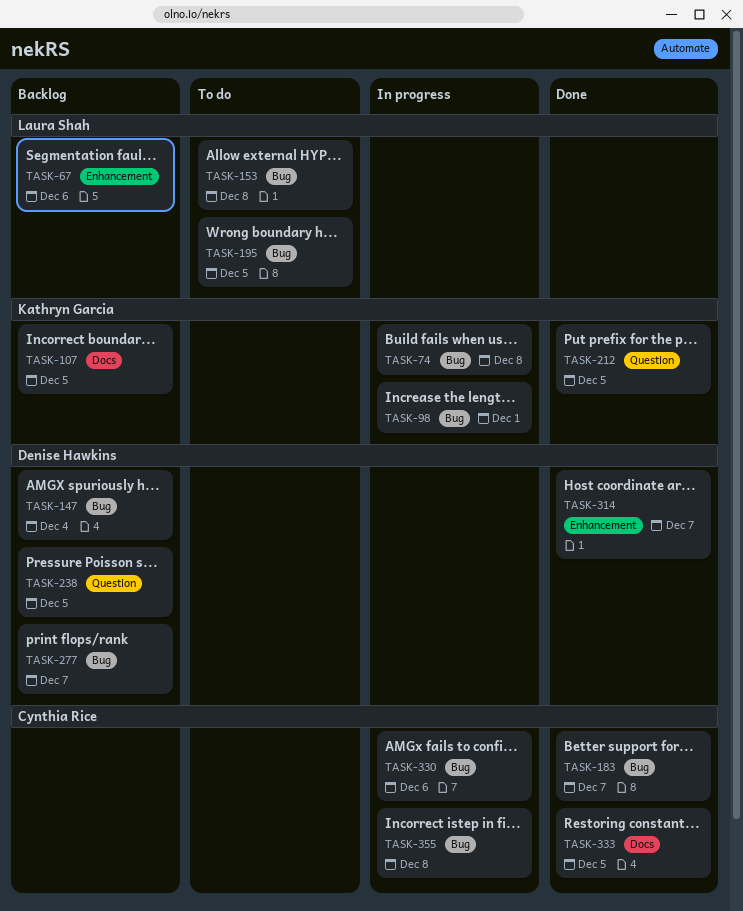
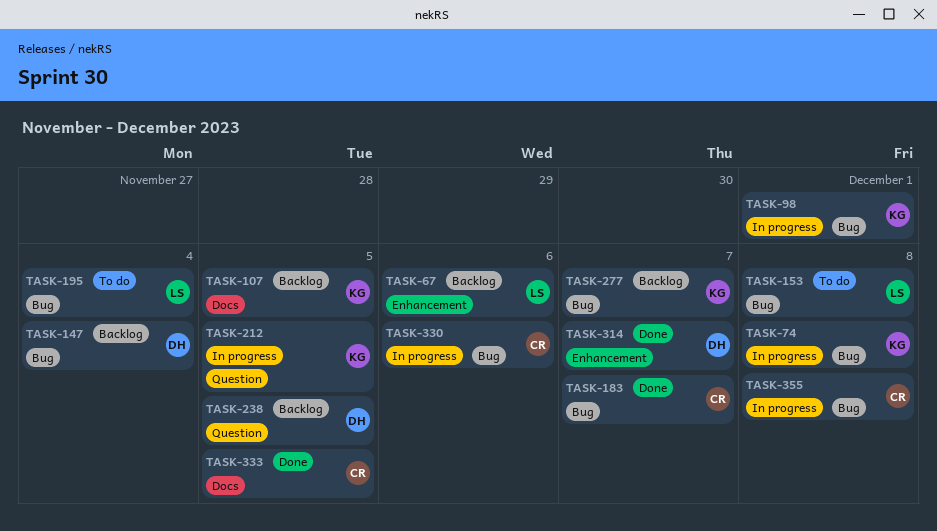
TASK-195, due: Dec 5 -> Dec 4
TASK-212, status: Done -> In progress
TASK-277, owner: Denise Hawkins -> Kathryn Garcia

